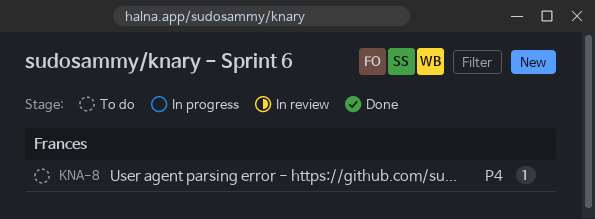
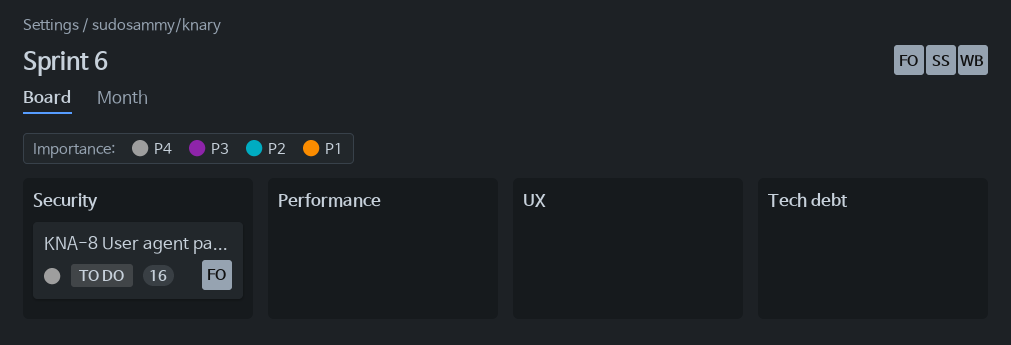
KNA-8, estimate: 1 -> 16

